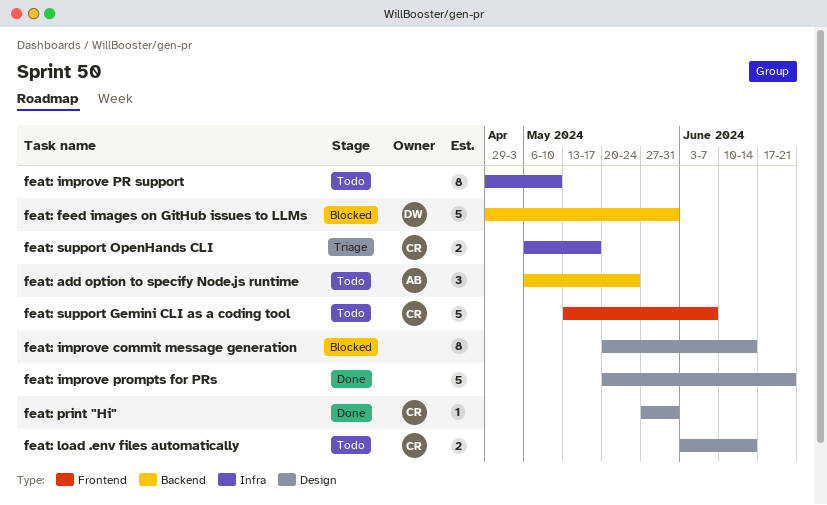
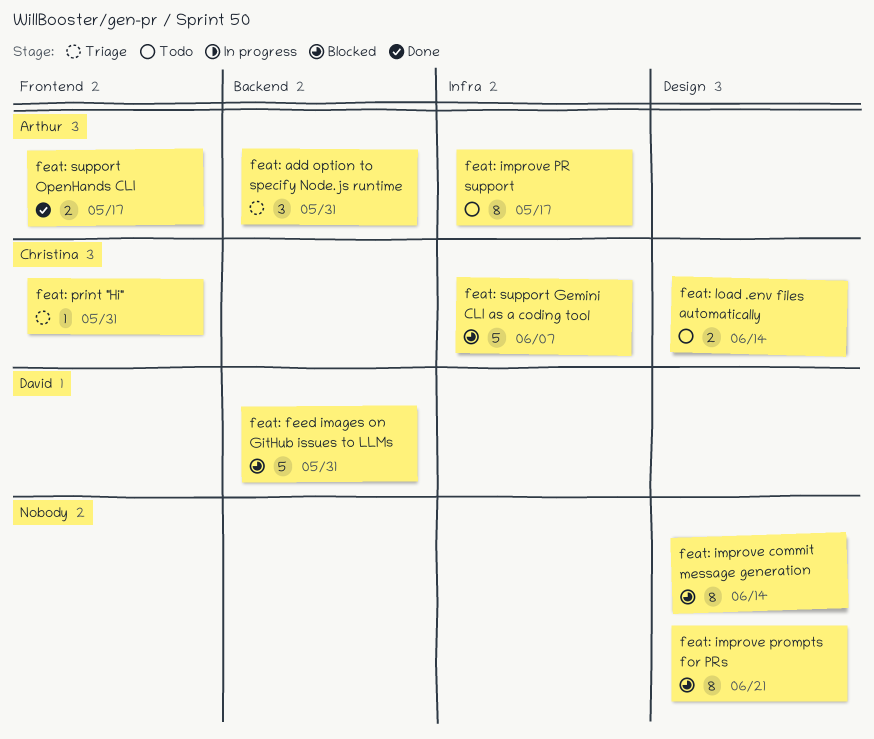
feat: add option to specify Node.js runtime, status: Todo -> Triage
feat: add option to specify Node.js runtime, due: May 24 -> May 31
feat: improve PR support, owner: none -> Arthur
feat: improve PR support, due: May 10 -> May 17
feat: improve prompts for PRs, status: Done -> Blocked
feat: improve prompts for PRs, estimate: 5 -> 8
feat: print "Hi", status: Done -> Triage
feat: print "Hi", label: Design -> Frontend
feat: support Gemini CLI as a coding tool, status: Todo -> Blocked
feat: support Gemini CLI as a coding tool, label: Frontend -> Infra
feat: support OpenHands CLI, status: Triage -> Done
feat: support OpenHands CLI, owner: Christina -> Arthur
feat: support OpenHands CLI, label: Infra -> Frontend

